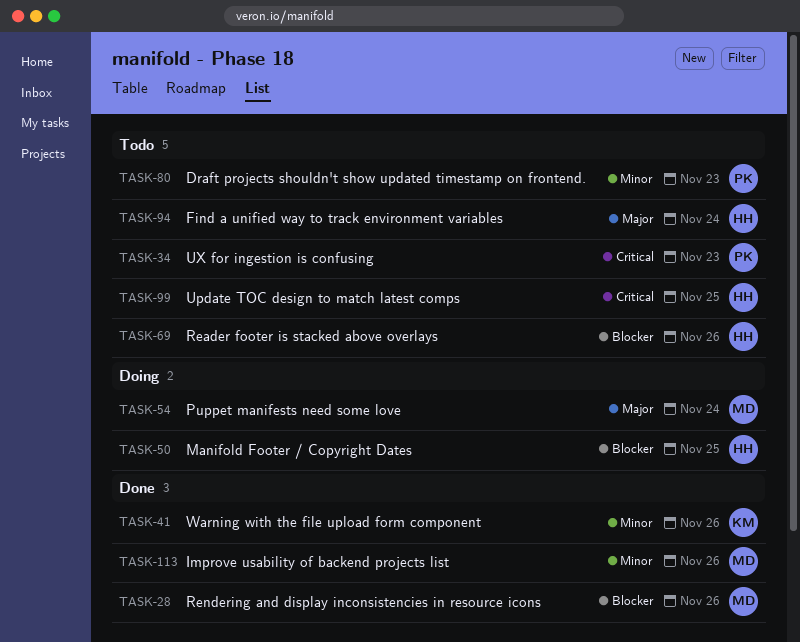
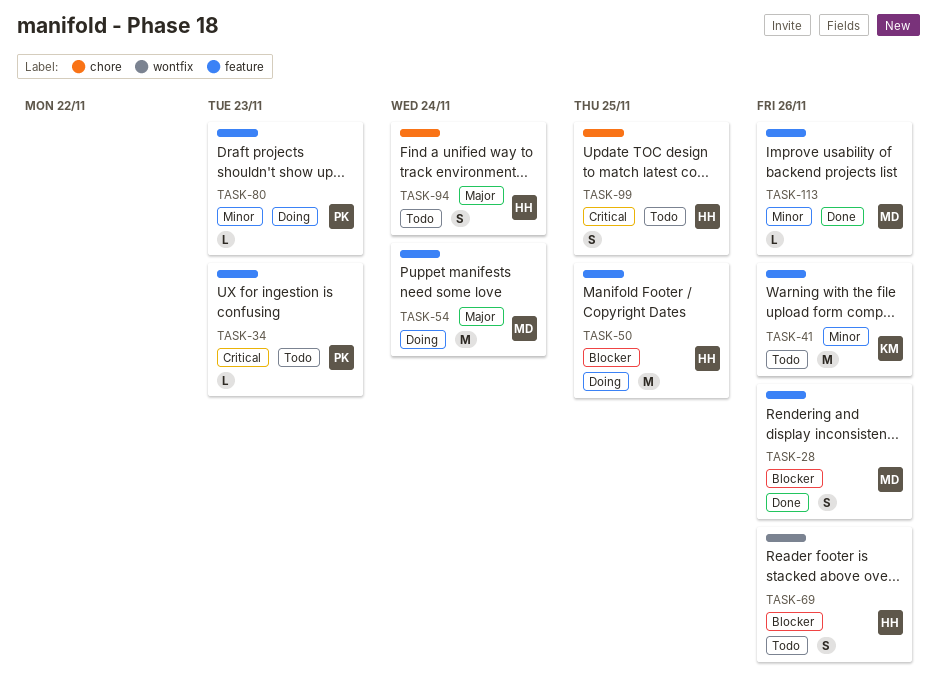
TASK-41, status: Done -> Todo
TASK-80, status: Todo -> Doing

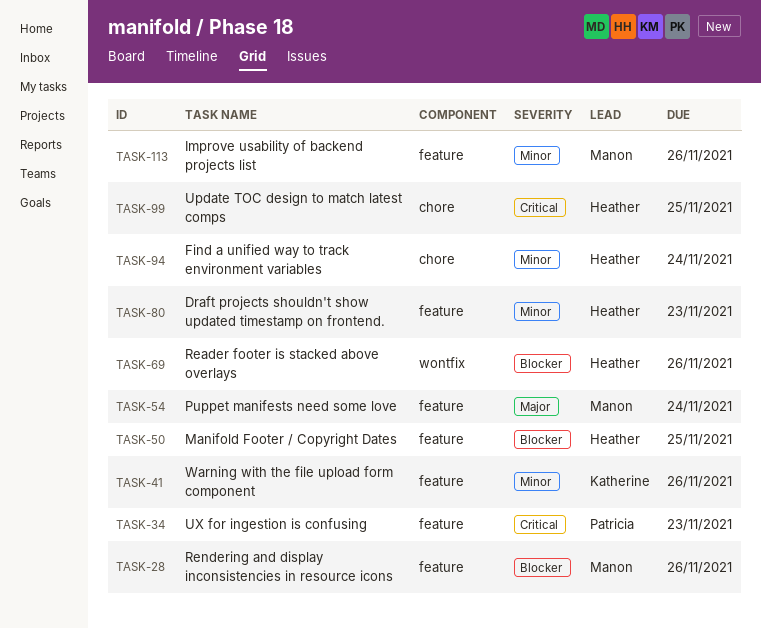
TASK-80, owner: Patricia -> Heather
TASK-94, priority: Major -> Minor

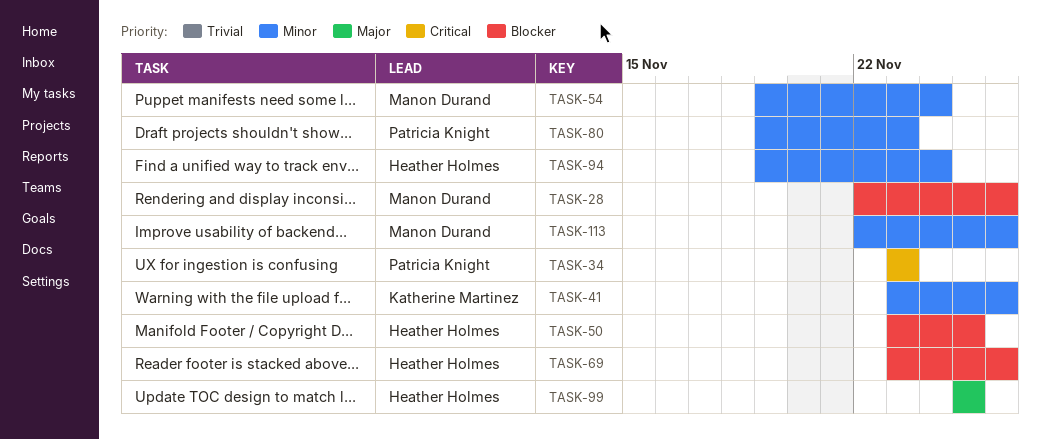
TASK-54, priority: Major -> Minor
TASK-80, owner: Heather Holmes -> Patricia Knight
TASK-99, priority: Critical -> Major

